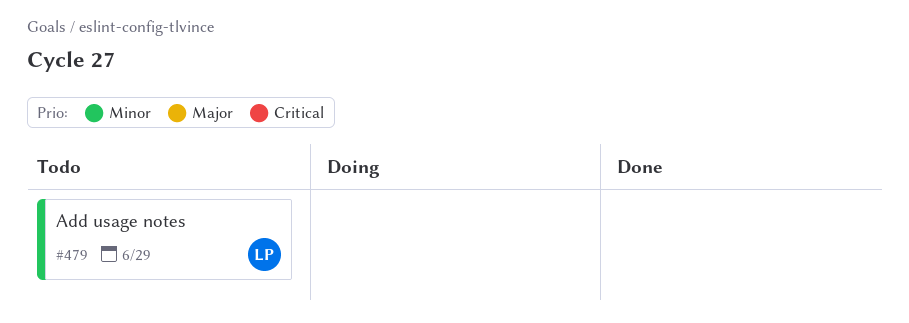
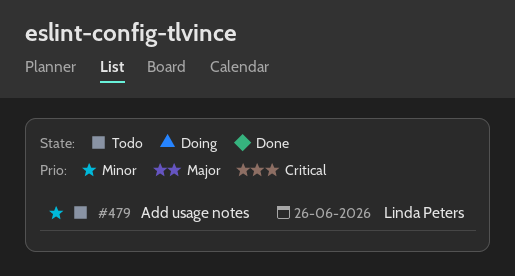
#479, due: Jun 29 -> Jun 26

